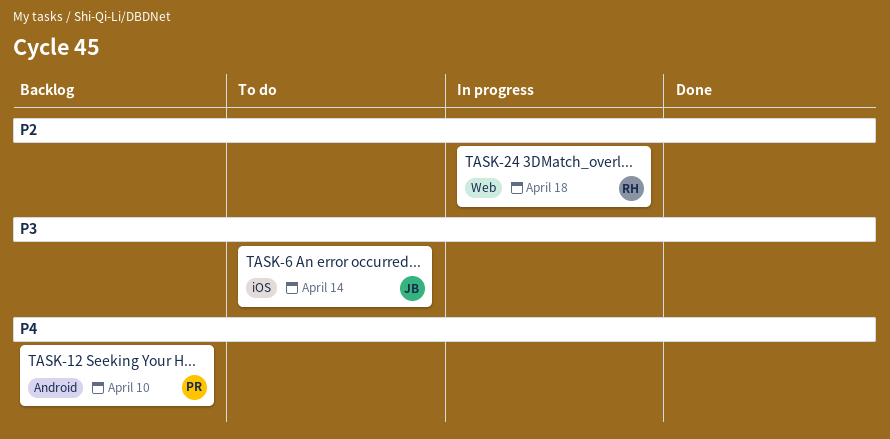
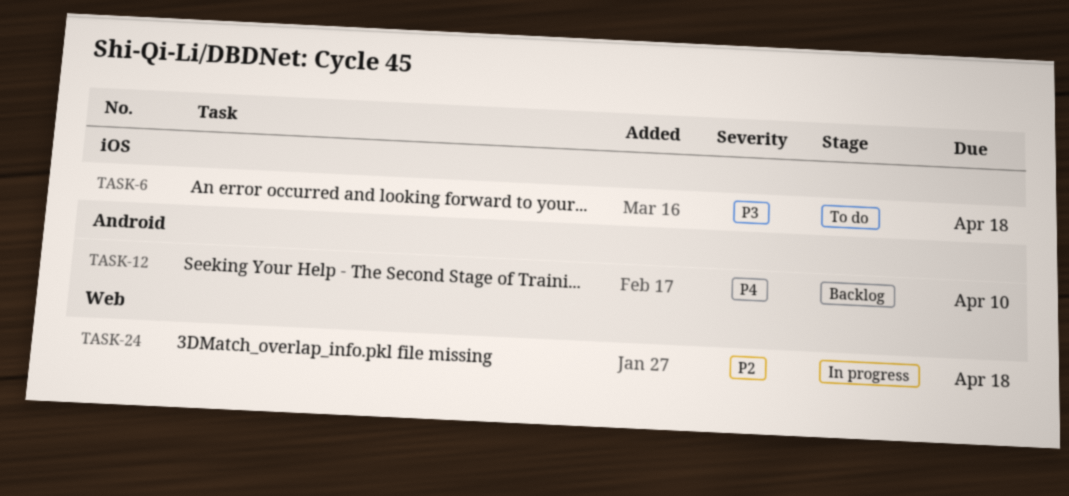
TASK-6, due: Apr 14 -> Apr 18

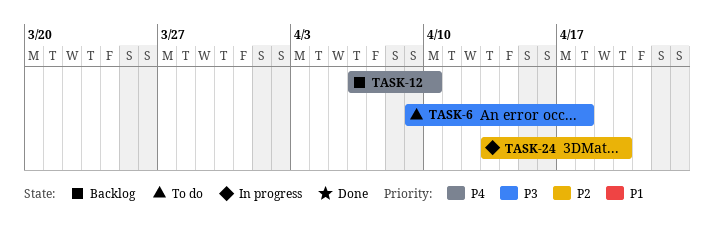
TASK-24, due: Apr 18 -> Apr 20

